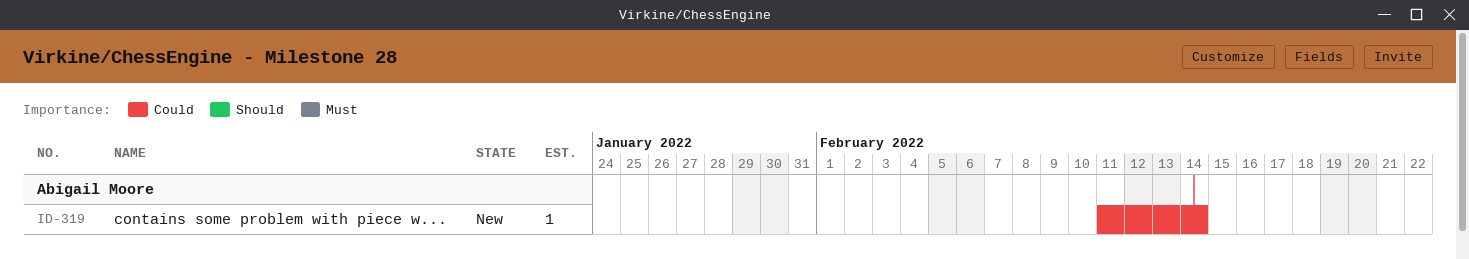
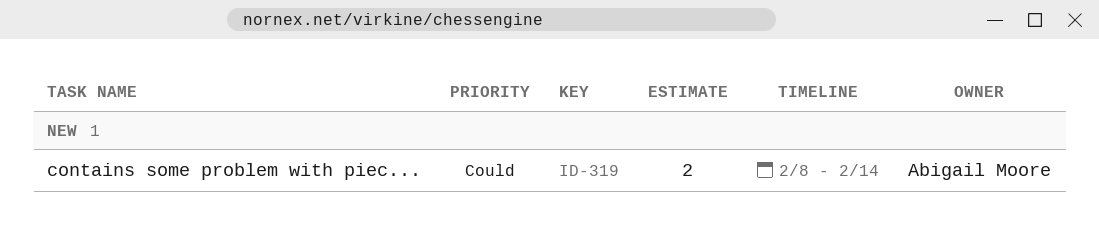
ID-319, estimate: 1 -> 2
ID-319, start: Feb 11 -> Feb 8

